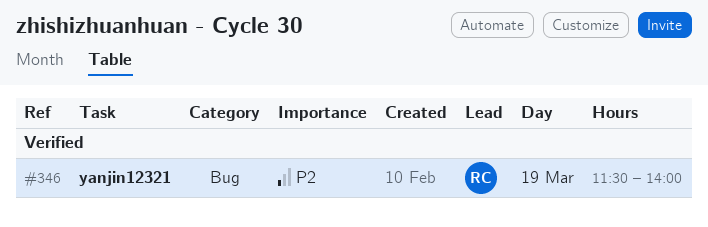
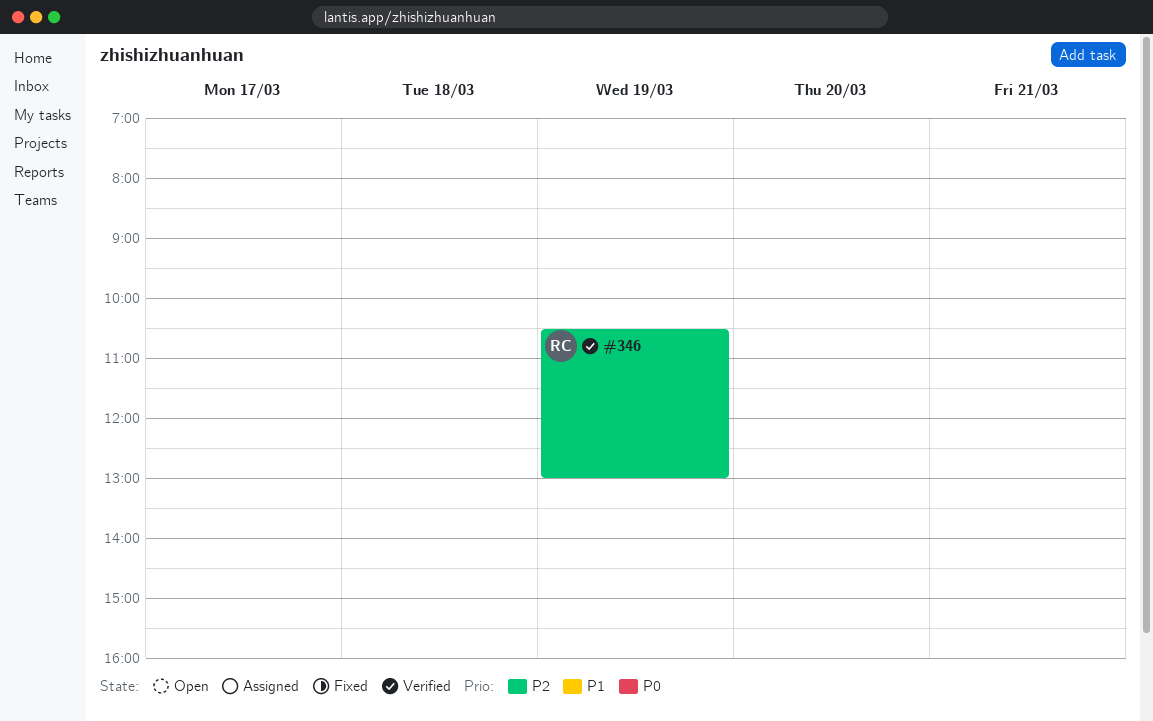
#346, begins: 11:30 -> 10:30
#346, ends: 14:00 -> 13:00

